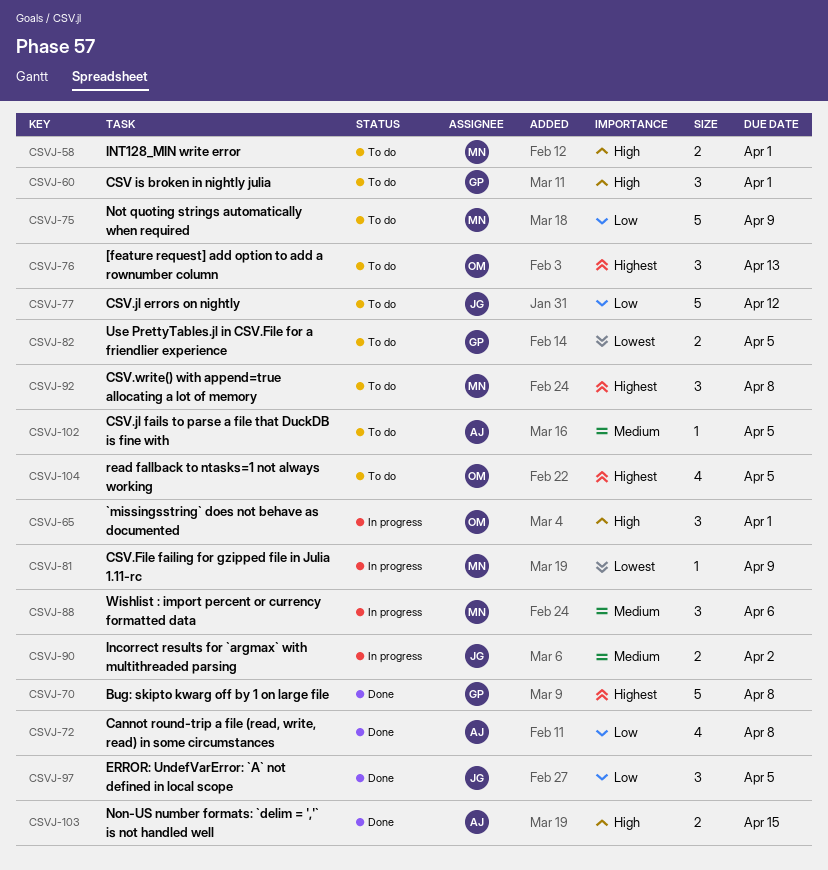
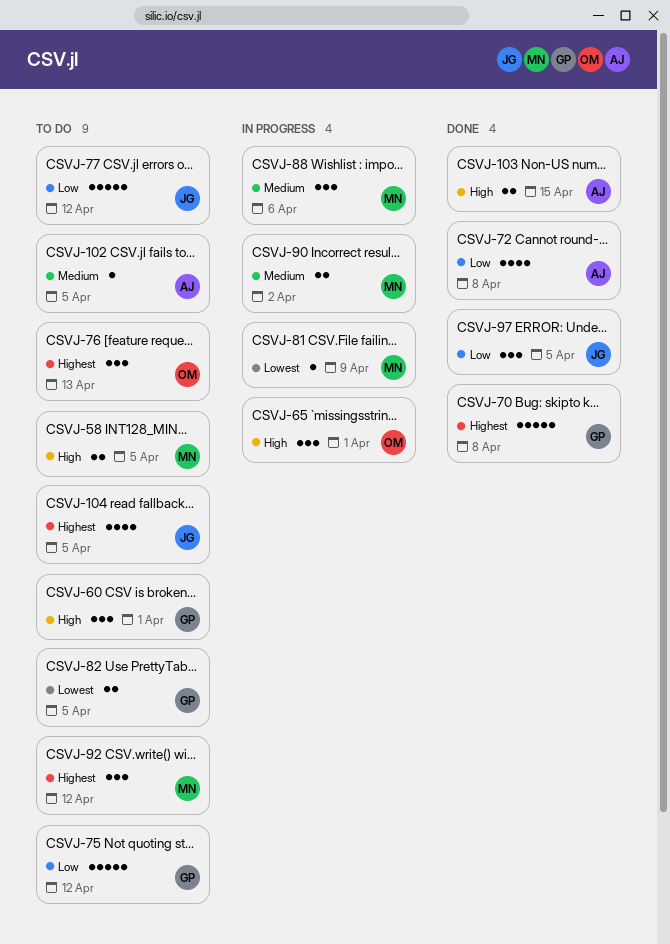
CSVJ-58, due: Apr 1 -> Apr 5
CSVJ-75, owner: MN -> GP
CSVJ-75, due: Apr 9 -> Apr 12
CSVJ-90, owner: JG -> MN
CSVJ-92, due: Apr 8 -> Apr 12
CSVJ-104, owner: OM -> JG

